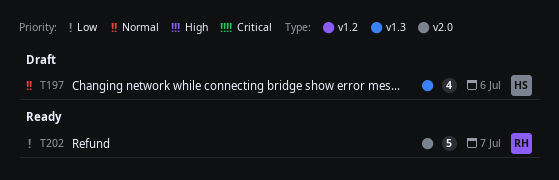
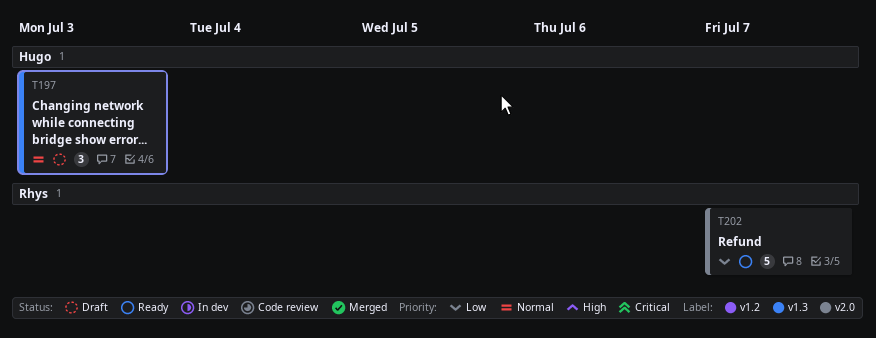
T197, estimate: 4 -> 3
T197, due: Jul 6 -> Jul 3

